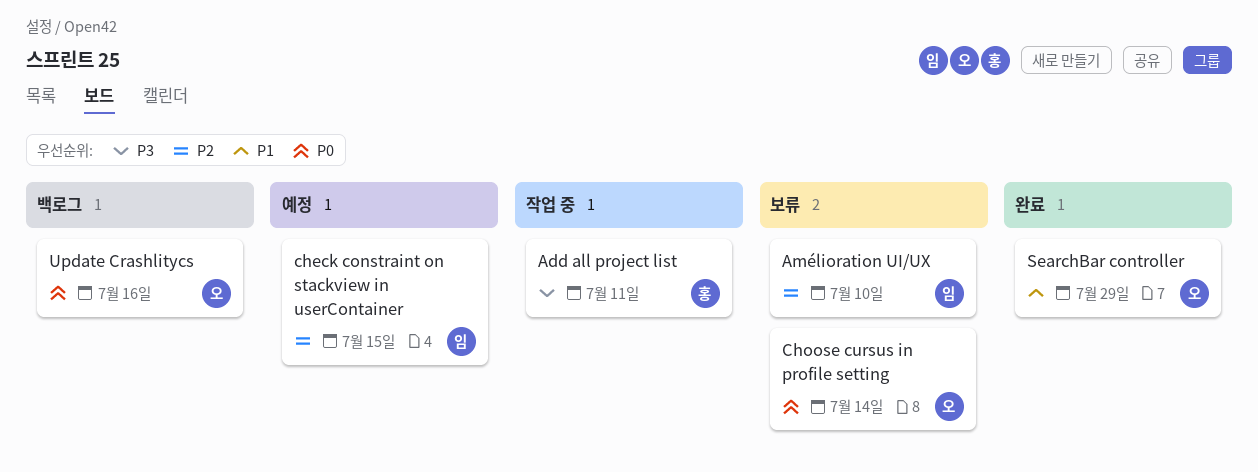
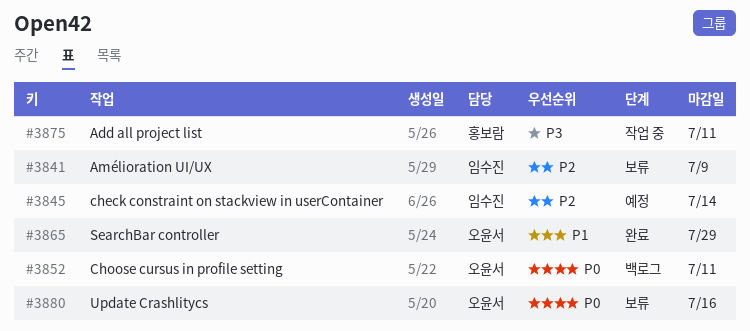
Amélioration UI/UX, due: Jul 10 -> Jul 9
check constraint on stackview in userContainer, due: Jul 15 -> Jul 14
Choose cursus in profile setting, status: 보류 -> 백로그
Choose cursus in profile setting, due: Jul 14 -> Jul 11
Update Crashlitycs, status: 백로그 -> 보류

